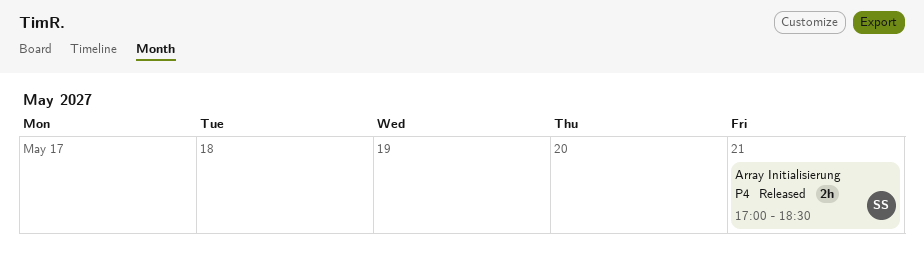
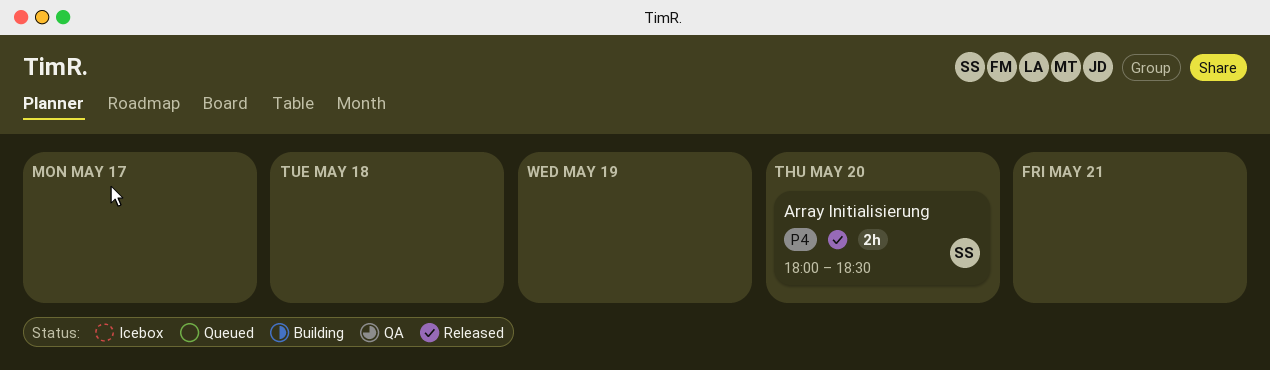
Array Initialisierung, day: May 21 -> May 20
Array Initialisierung, begins: 17:00 -> 18:00

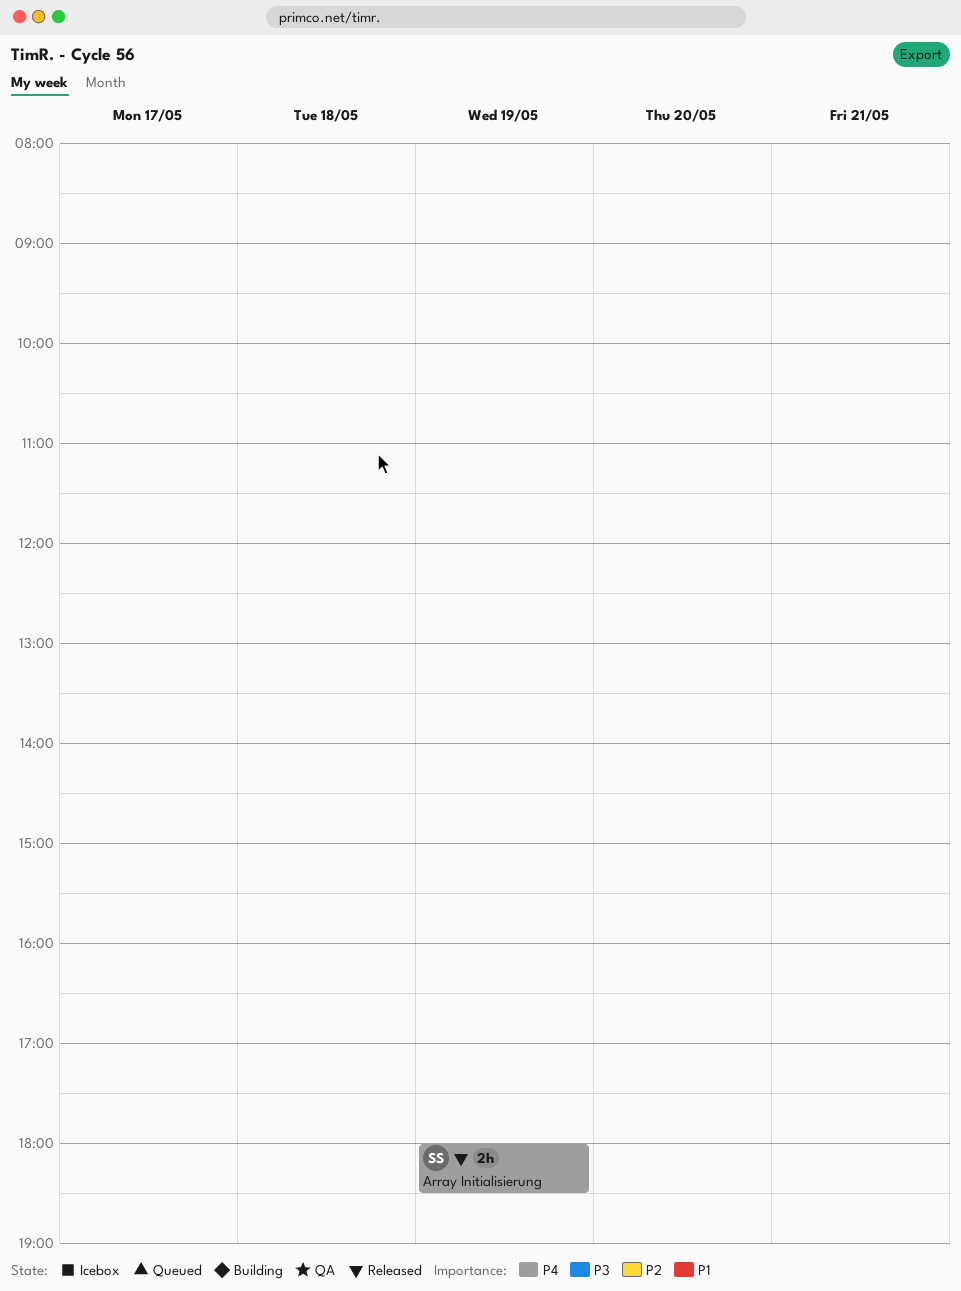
Array Initialisierung, day: May 20 -> May 19

